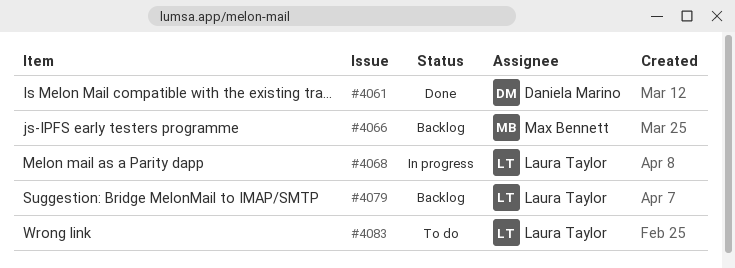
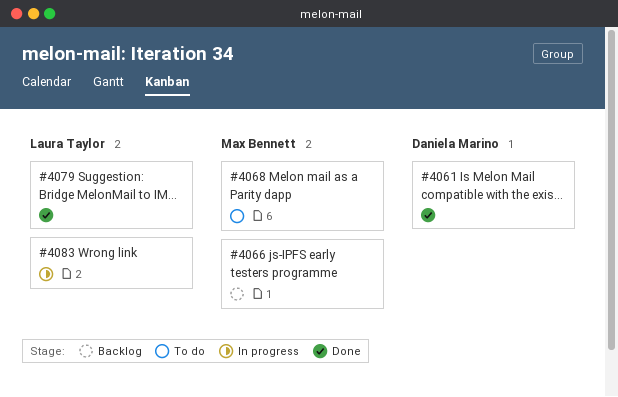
#4068, status: In progress -> To do
#4068, owner: Laura Taylor -> Max Bennett
#4079, status: Backlog -> Done
#4083, status: To do -> In progress

